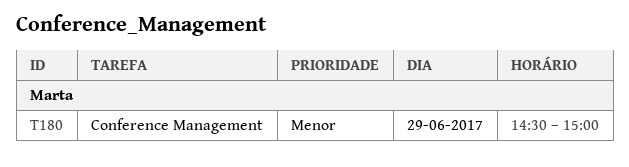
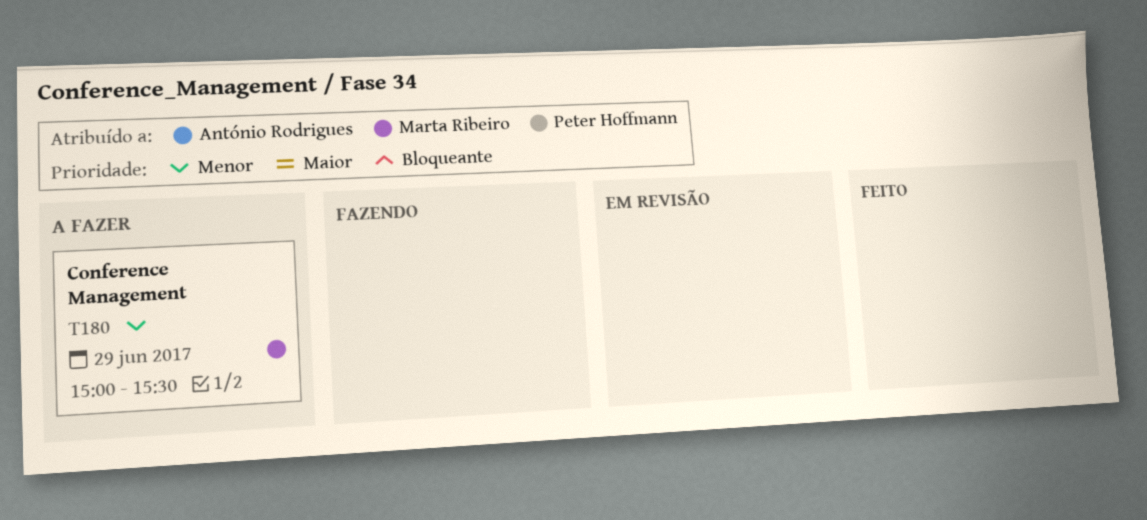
T180, begins: 14:30 -> 15:00
T180, ends: 15:00 -> 15:30

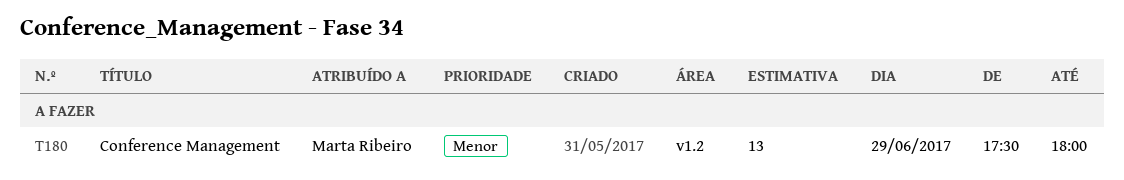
T180, begins: 15:00 -> 17:30
T180, ends: 15:30 -> 18:00

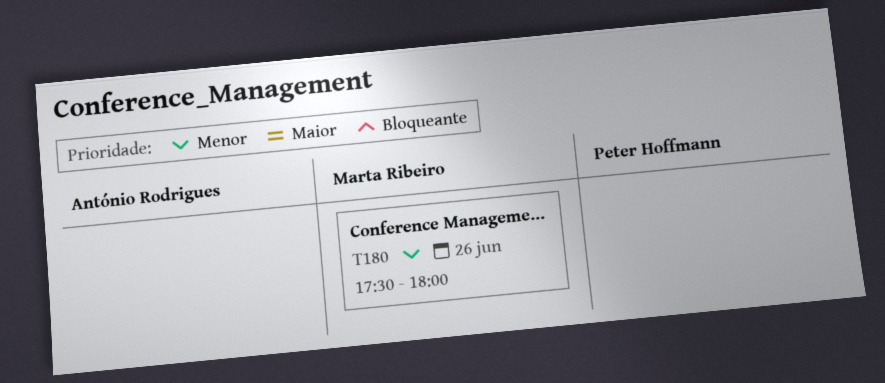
T180, day: Jun 29 -> Jun 26

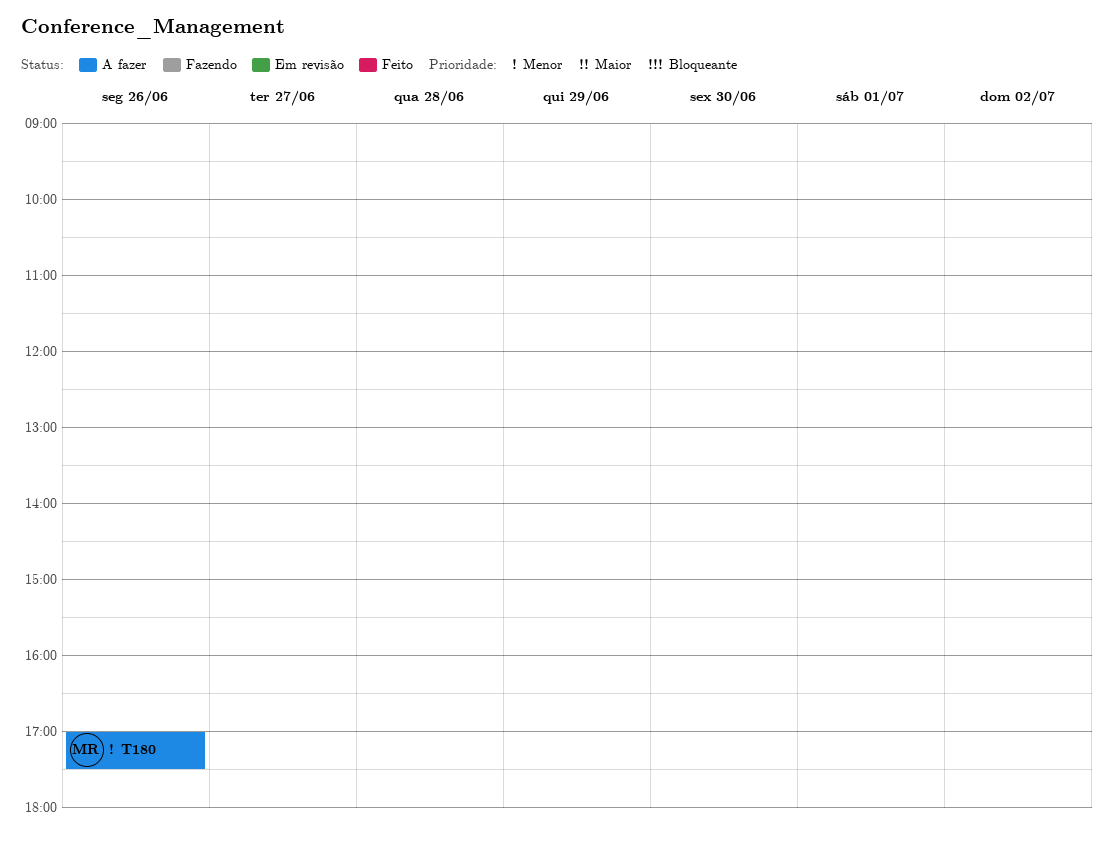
T180, begins: 17:30 -> 17:00
T180, ends: 18:00 -> 17:30

